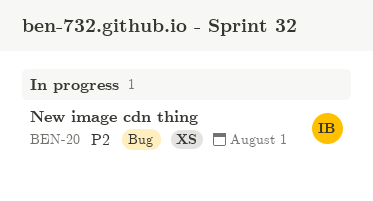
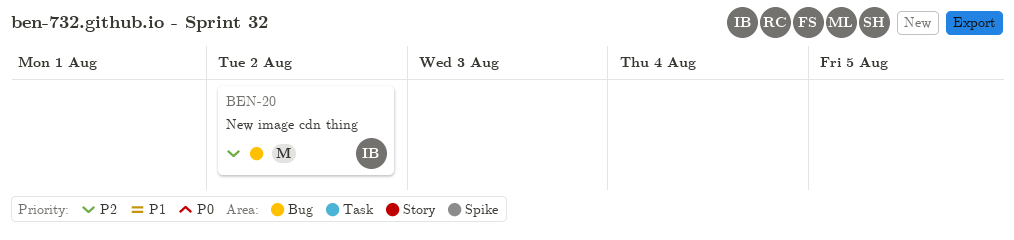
BEN-20, estimate: XS -> M
BEN-20, due: Aug 1 -> Aug 2

